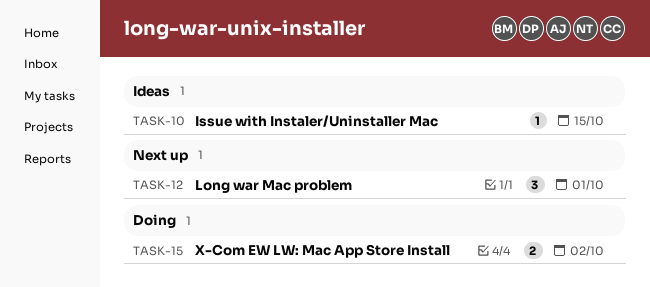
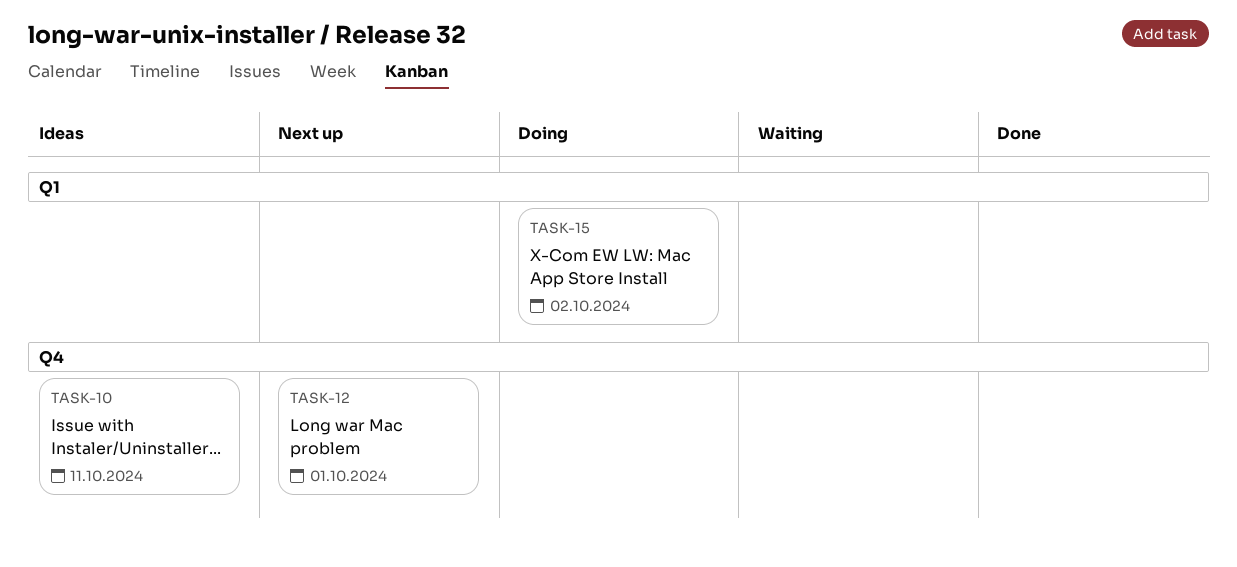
TASK-10, due: Oct 15 -> Oct 11

